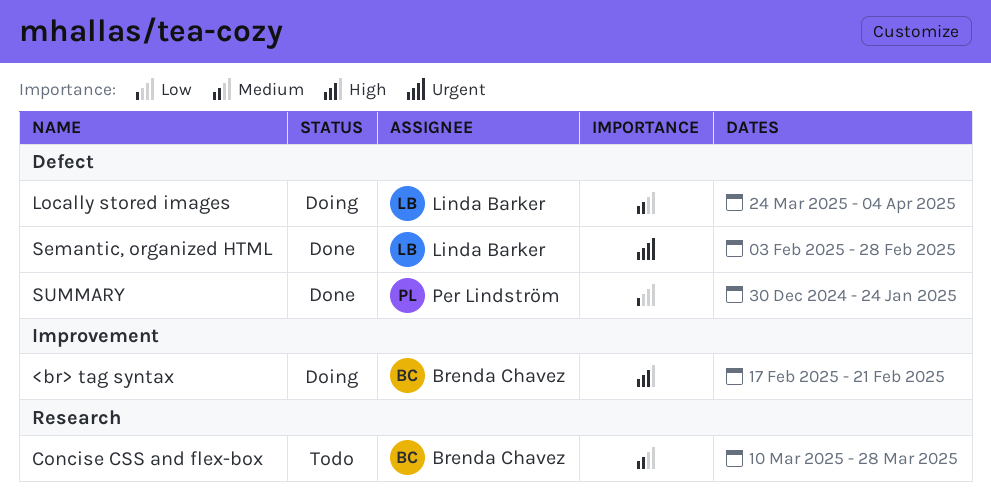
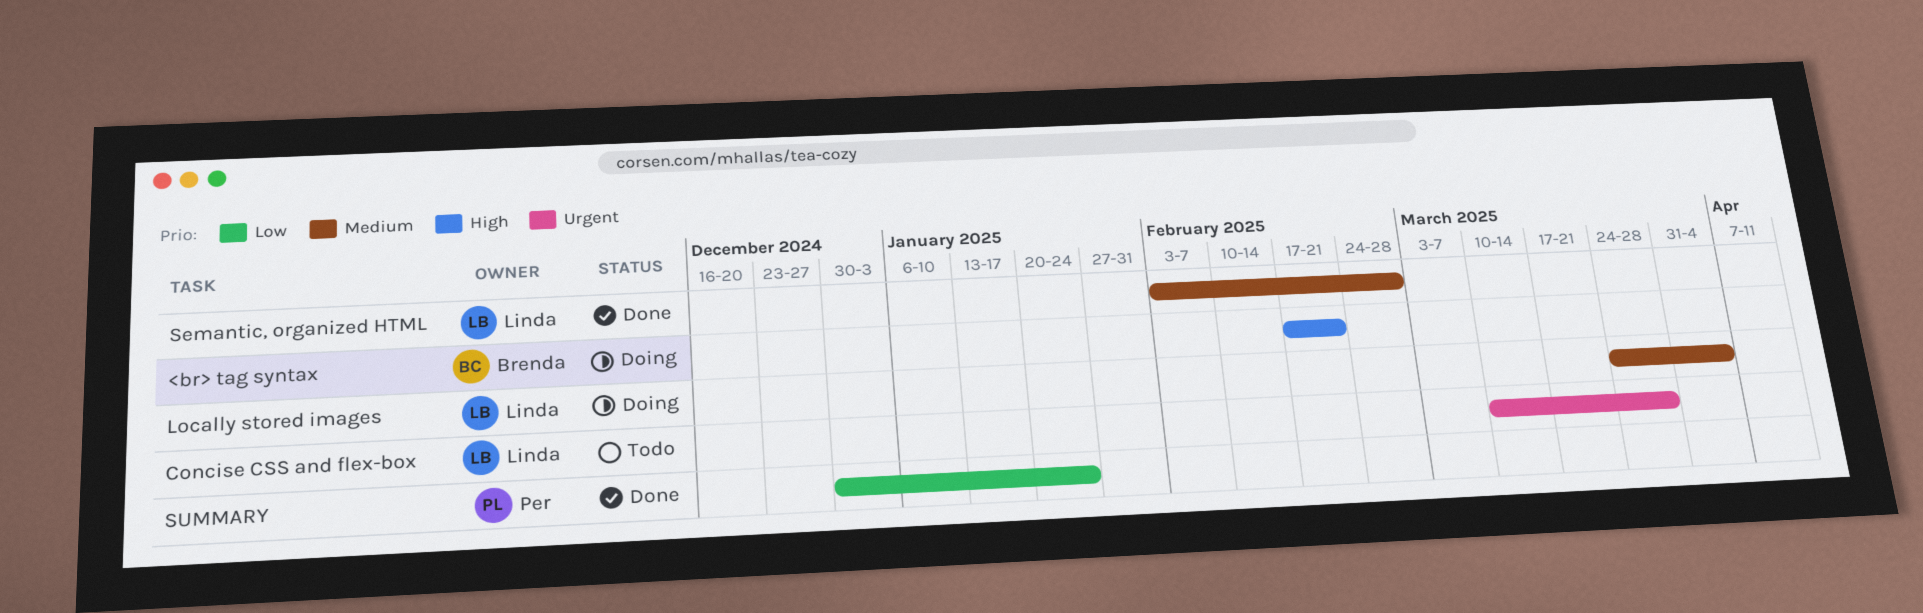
Concise CSS and flex-box, owner: Brenda Chavez -> Linda Barker
Concise CSS and flex-box, priority: Medium -> Urgent
Semantic, organized HTML, priority: Urgent -> Medium

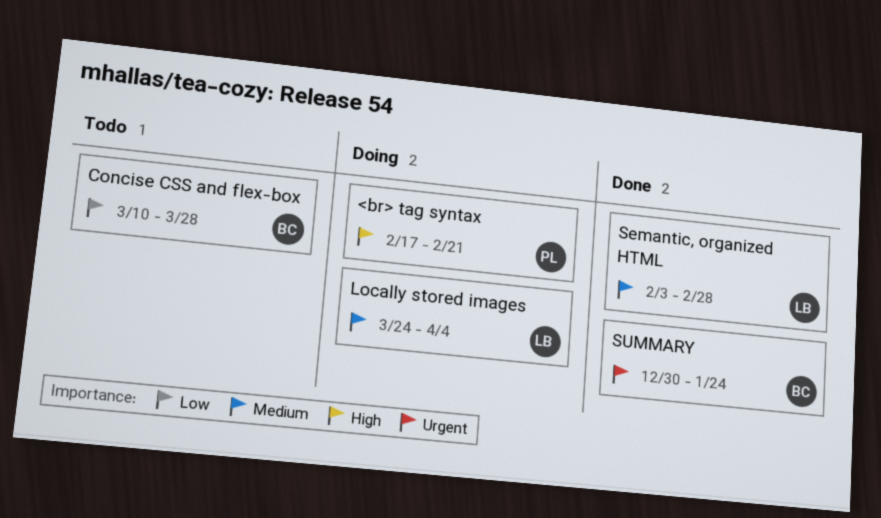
<br> tag syntax, owner: Brenda -> Per
Concise CSS and flex-box, owner: Linda -> Brenda
Concise CSS and flex-box, priority: Urgent -> Low
SUMMARY, owner: Per -> Brenda
SUMMARY, priority: Low -> Urgent

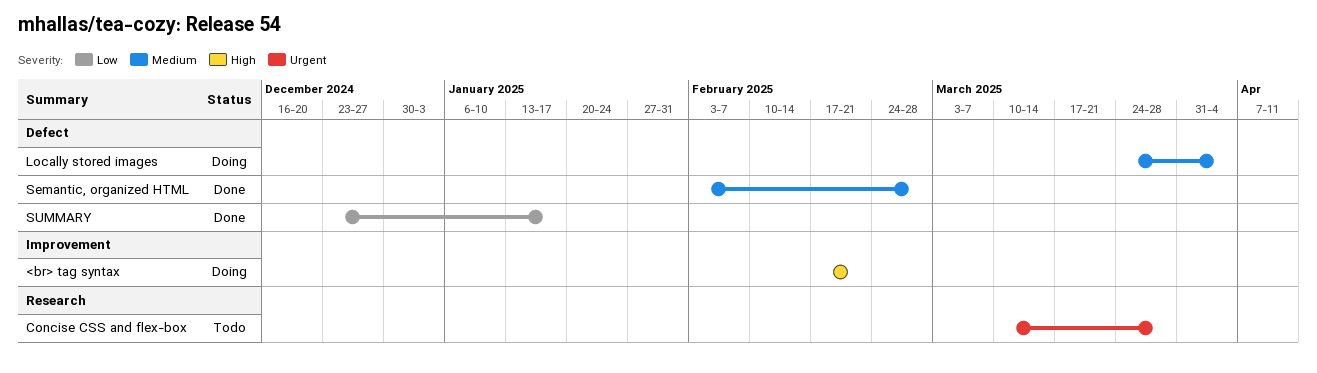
Concise CSS and flex-box, priority: Low -> Urgent
SUMMARY, priority: Urgent -> Low
SUMMARY, start: Dec 30 -> Dec 23
SUMMARY, due: Jan 24 -> Jan 17

